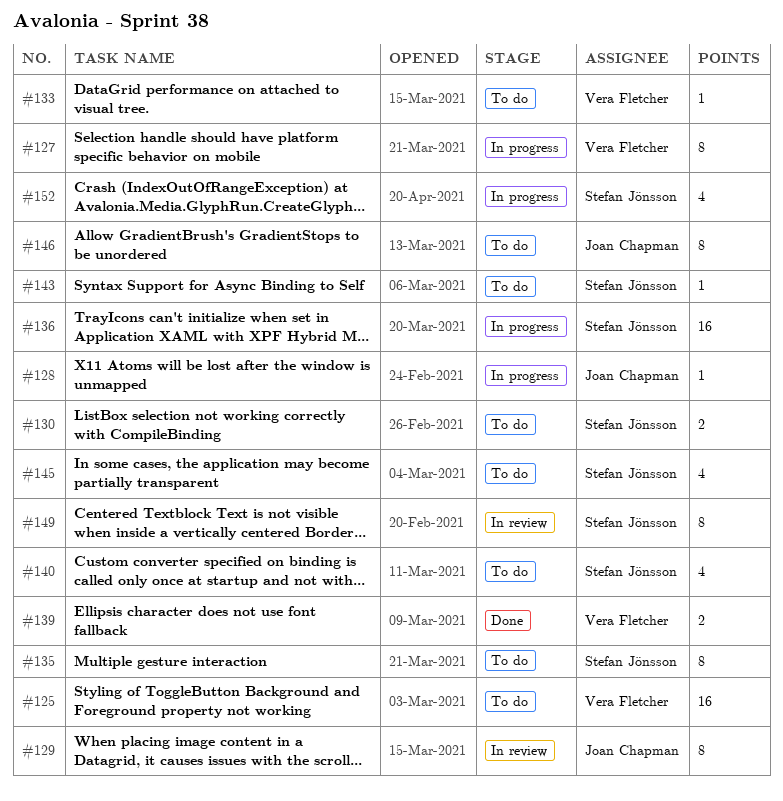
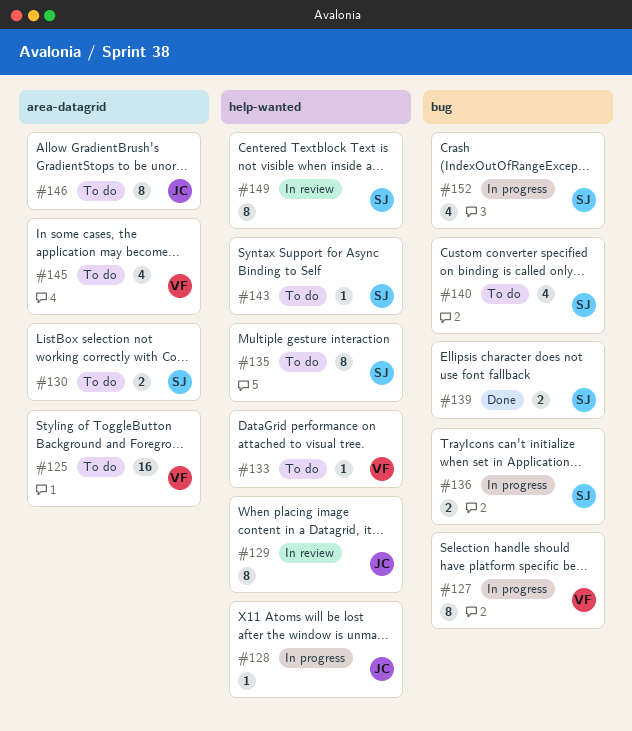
#136, estimate: 16 -> 2
#139, owner: Vera Fletcher -> Stefan Jönsson
#145, owner: Stefan Jönsson -> Vera Fletcher

